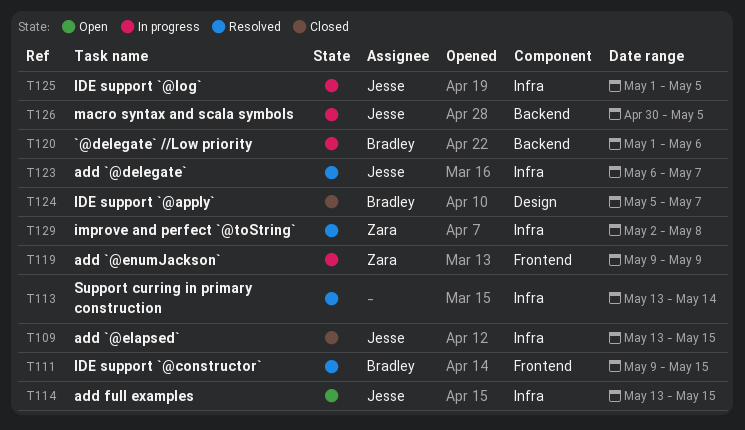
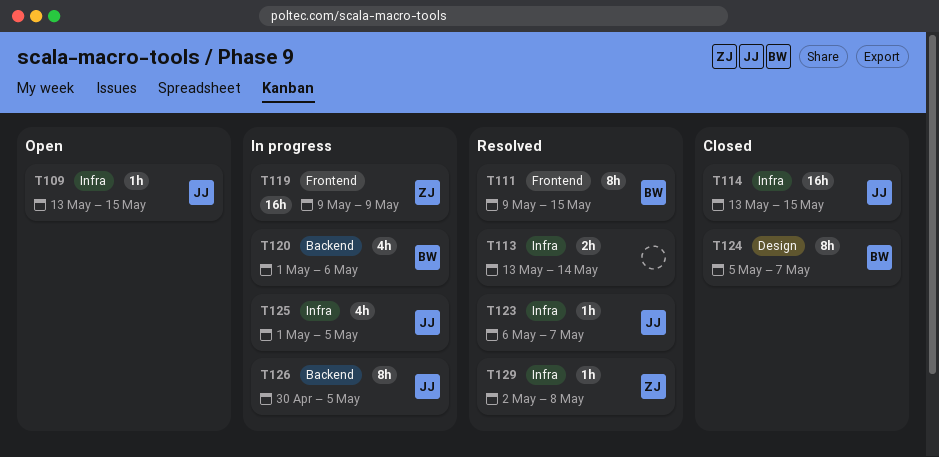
T109, status: Closed -> Open
T114, status: Open -> Closed

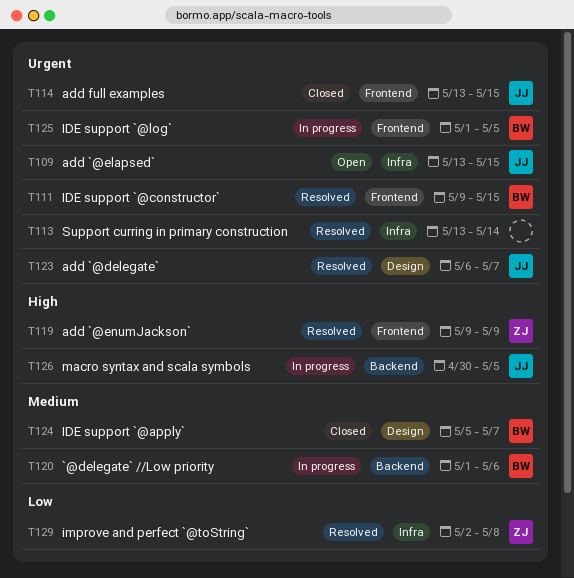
T114, label: Infra -> Frontend
T119, status: In progress -> Resolved
T123, label: Infra -> Design
T125, owner: JJ -> BW
T125, label: Infra -> Frontend

